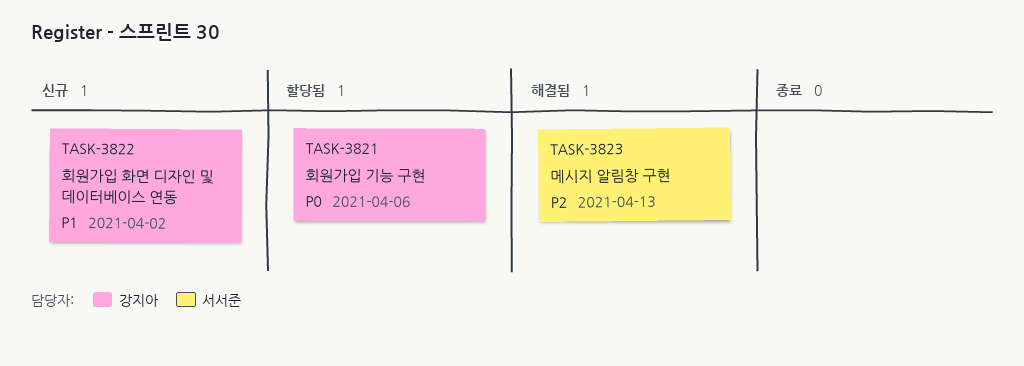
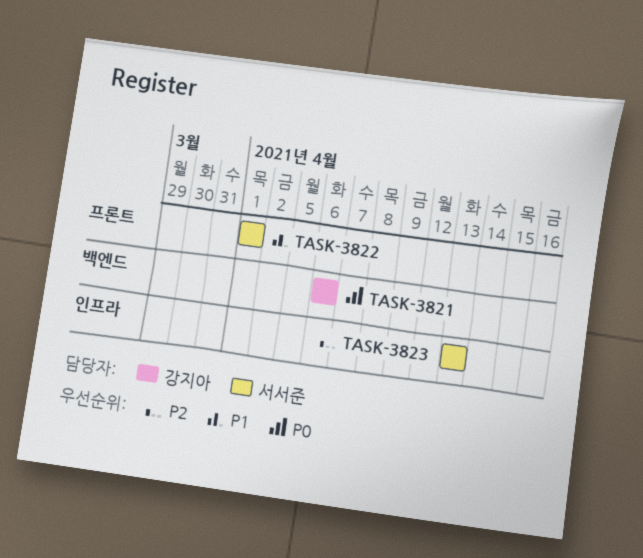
TASK-3822, owner: 강지아 -> 서서준
TASK-3822, due: Apr 2 -> Apr 1

